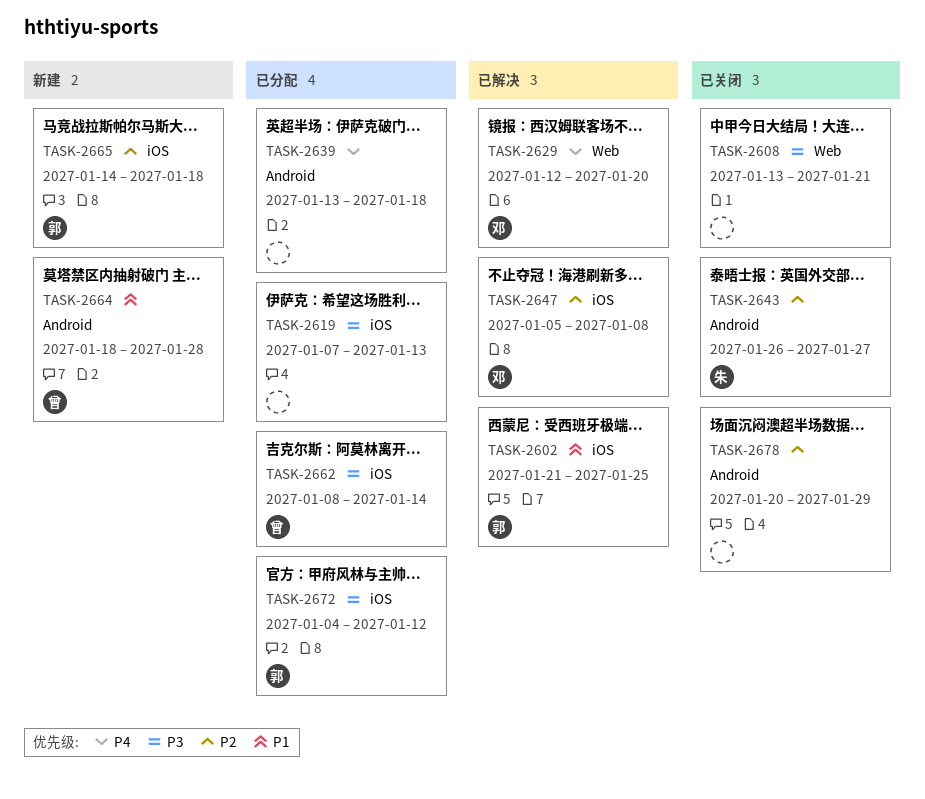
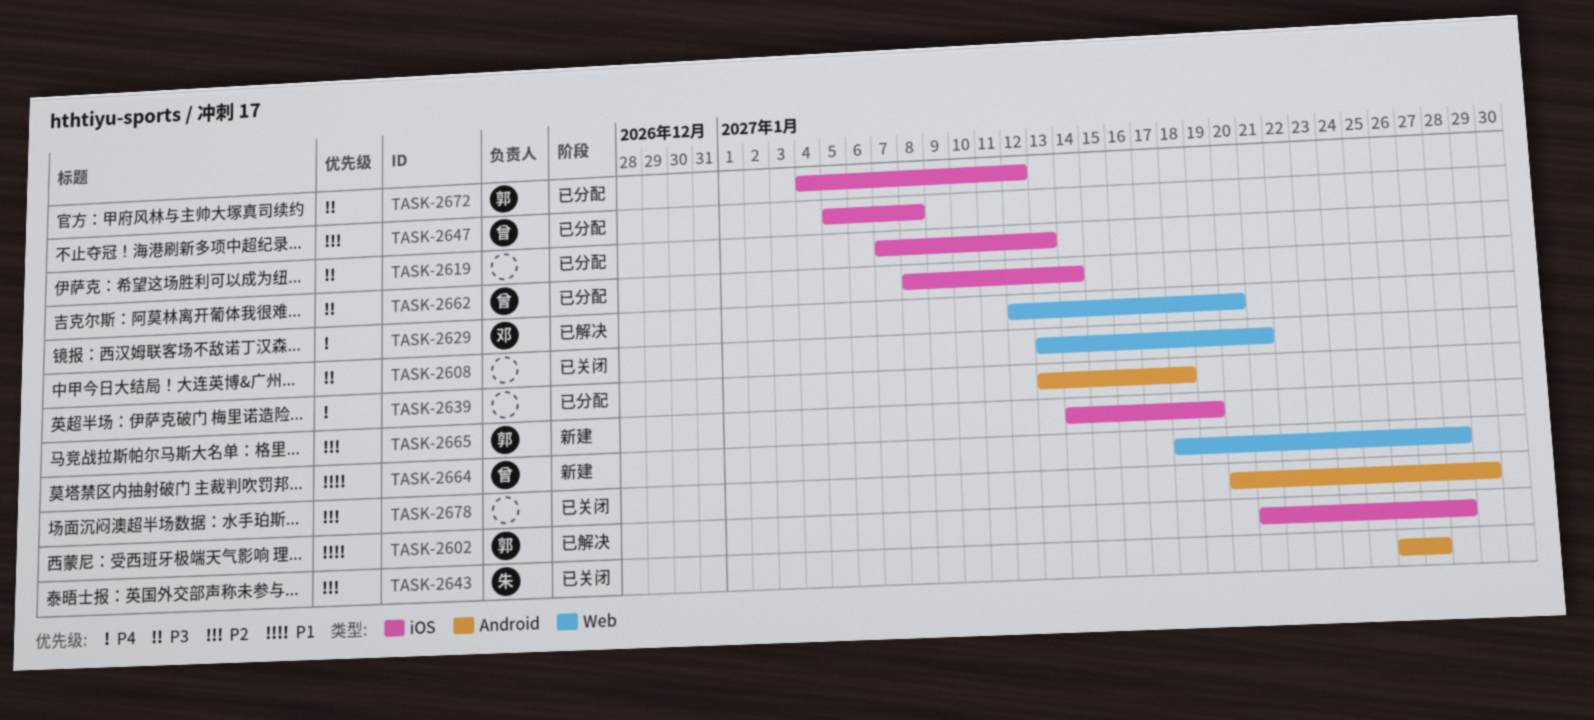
TASK-2602, due: Jan 25 -> Jan 28
TASK-2647, status: 已解决 -> 已分配
TASK-2647, owner: 邓 -> 曾
TASK-2664, label: Android -> Web
TASK-2665, due: Jan 18 -> Jan 19

